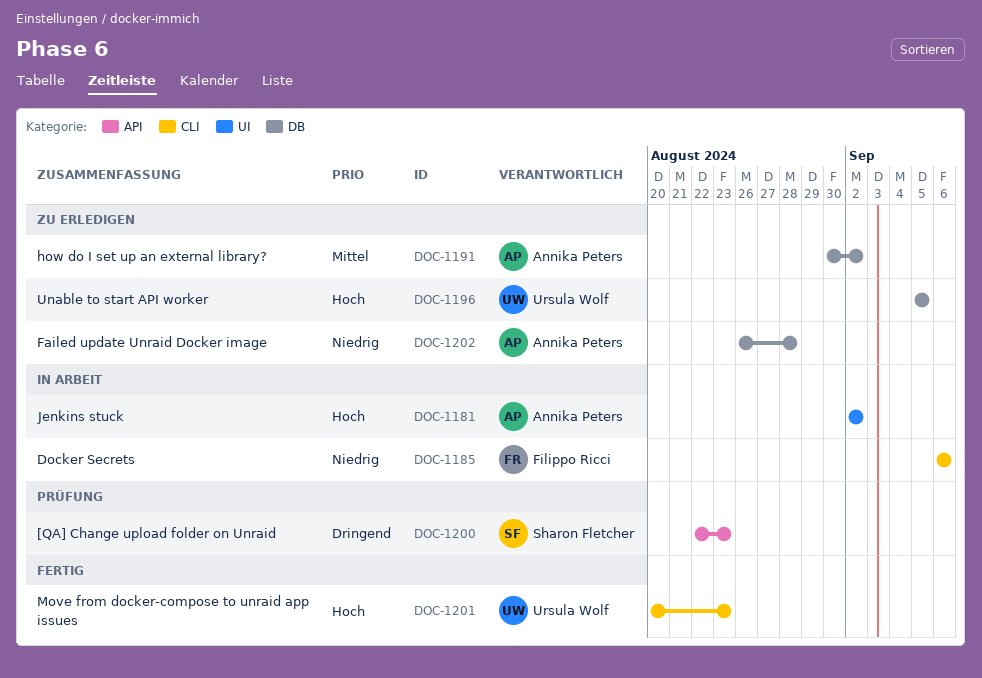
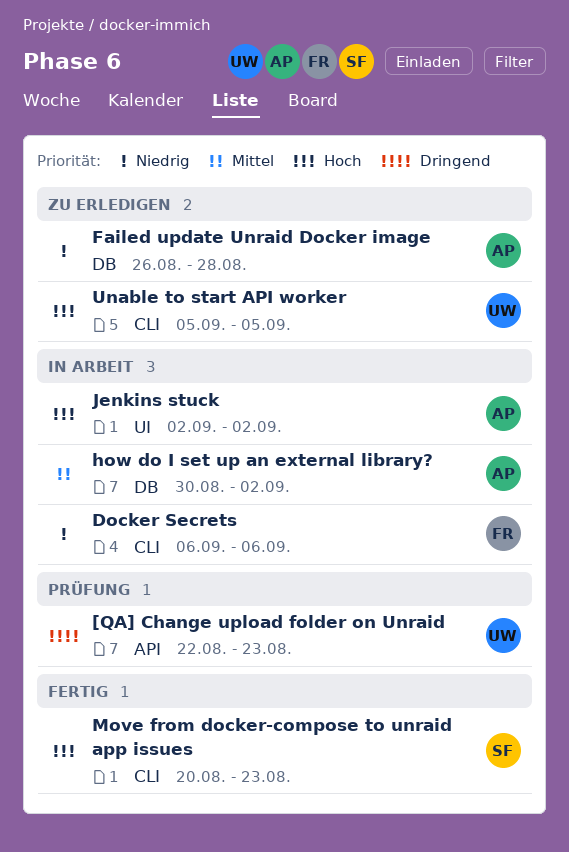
[QA] Change upload folder on Unraid, owner: Sharon Fletcher -> Ursula Wolf
how do I set up an external library?, status: Zu erledigen -> In Arbeit
Move from docker-compose to unraid app issues, owner: Ursula Wolf -> Sharon Fletcher
Unable to start API worker, label: DB -> CLI

